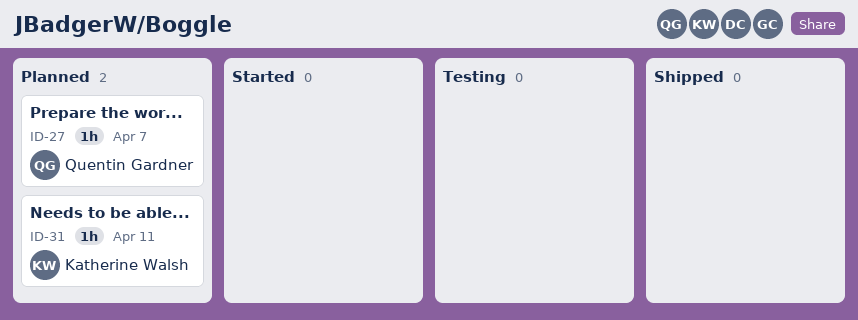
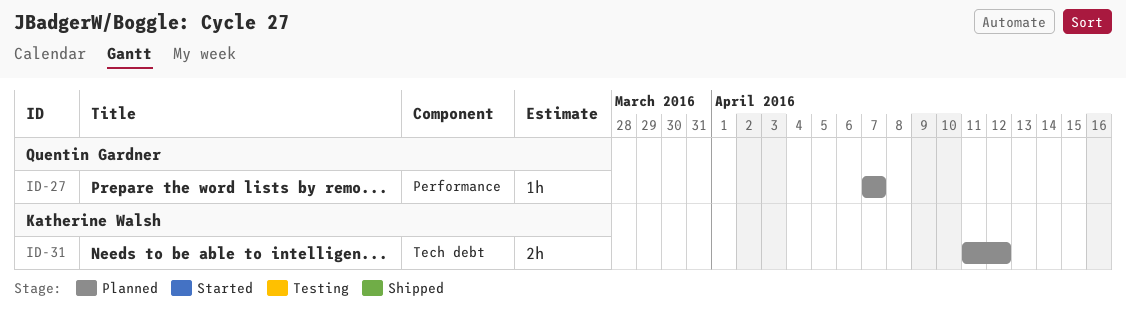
ID-31, estimate: 1h -> 2h
ID-31, due: Apr 11 -> Apr 12

